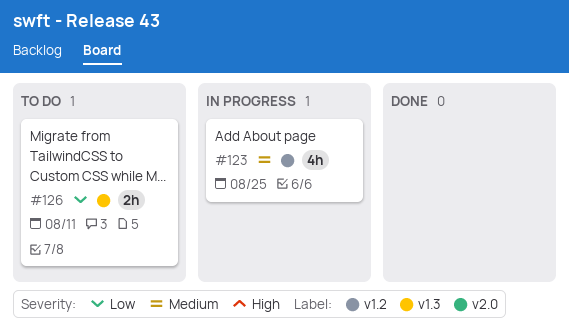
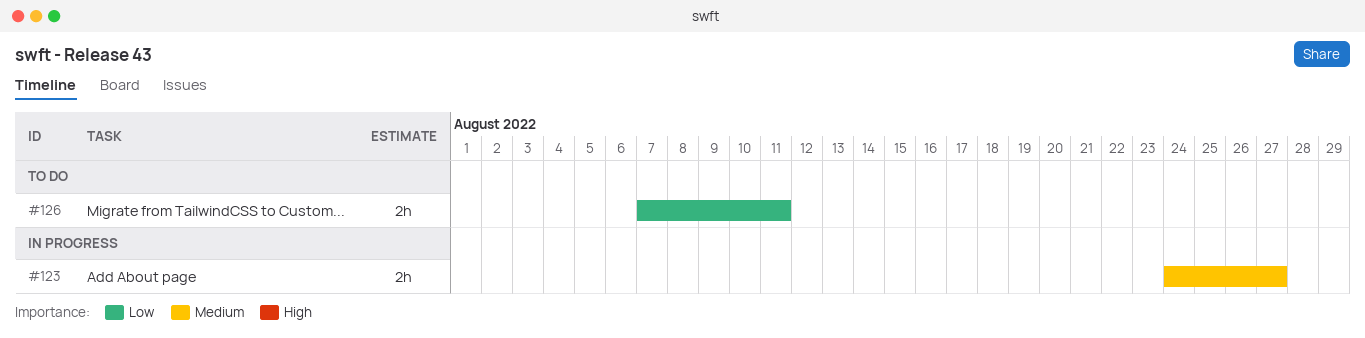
#123, estimate: 4h -> 2h
#123, due: Aug 25 -> Aug 27

